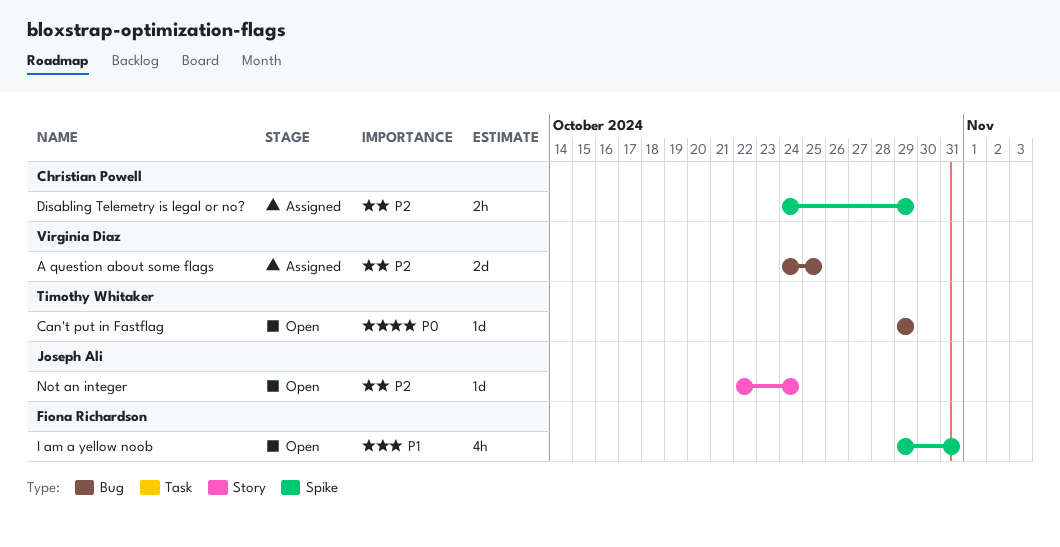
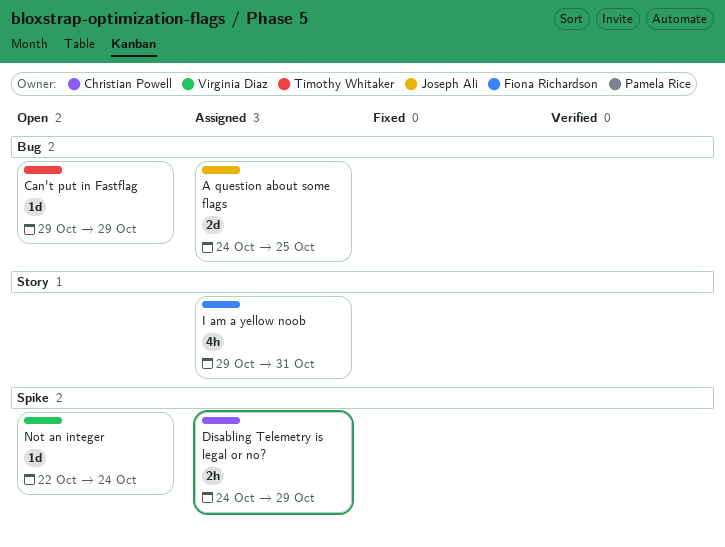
A question about some flags, owner: Virginia Diaz -> Joseph Ali
I am a yellow noob, status: Open -> Assigned
I am a yellow noob, label: Spike -> Story
Not an integer, owner: Joseph Ali -> Virginia Diaz
Not an integer, label: Story -> Spike

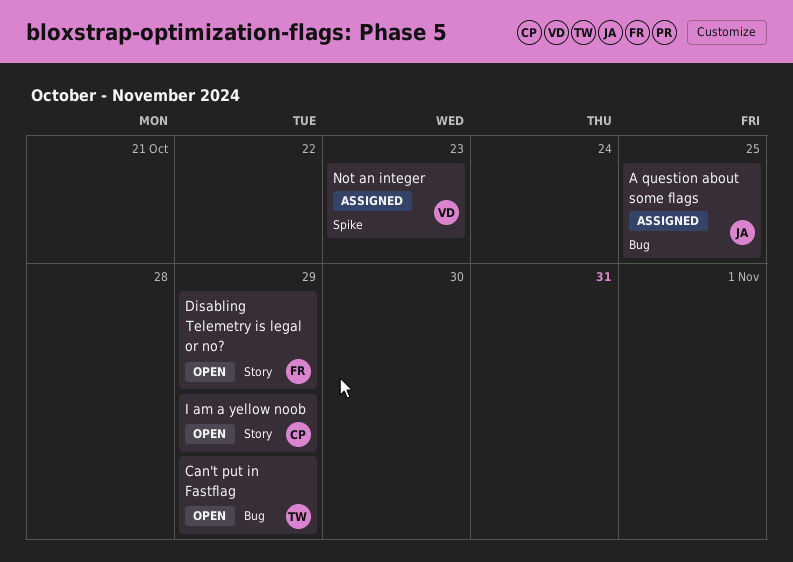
Disabling Telemetry is legal or no?, status: Assigned -> Open
Disabling Telemetry is legal or no?, owner: Christian Powell -> Fiona Richardson
Disabling Telemetry is legal or no?, label: Spike -> Story
I am a yellow noob, status: Assigned -> Open
I am a yellow noob, owner: Fiona Richardson -> Christian Powell
I am a yellow noob, due: Oct 31 -> Oct 29
Not an integer, status: Open -> Assigned
Not an integer, due: Oct 24 -> Oct 23

